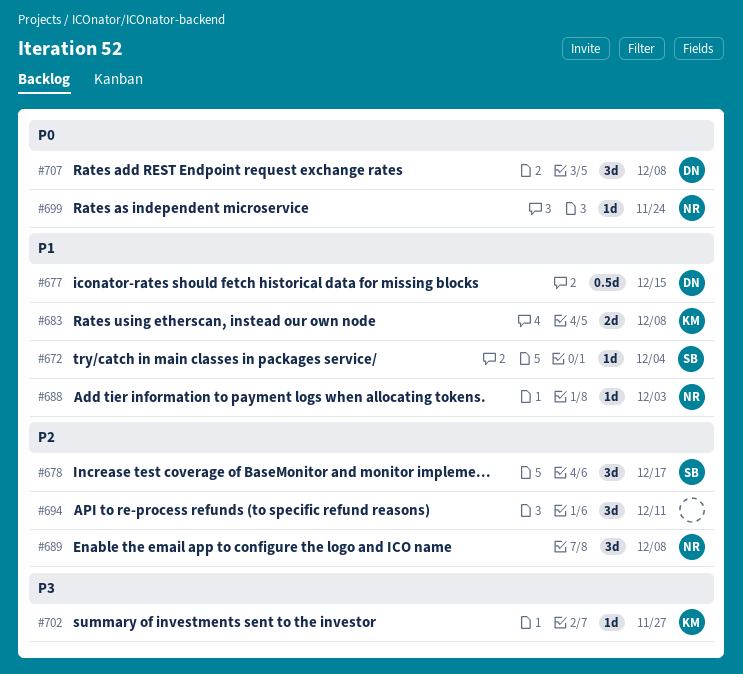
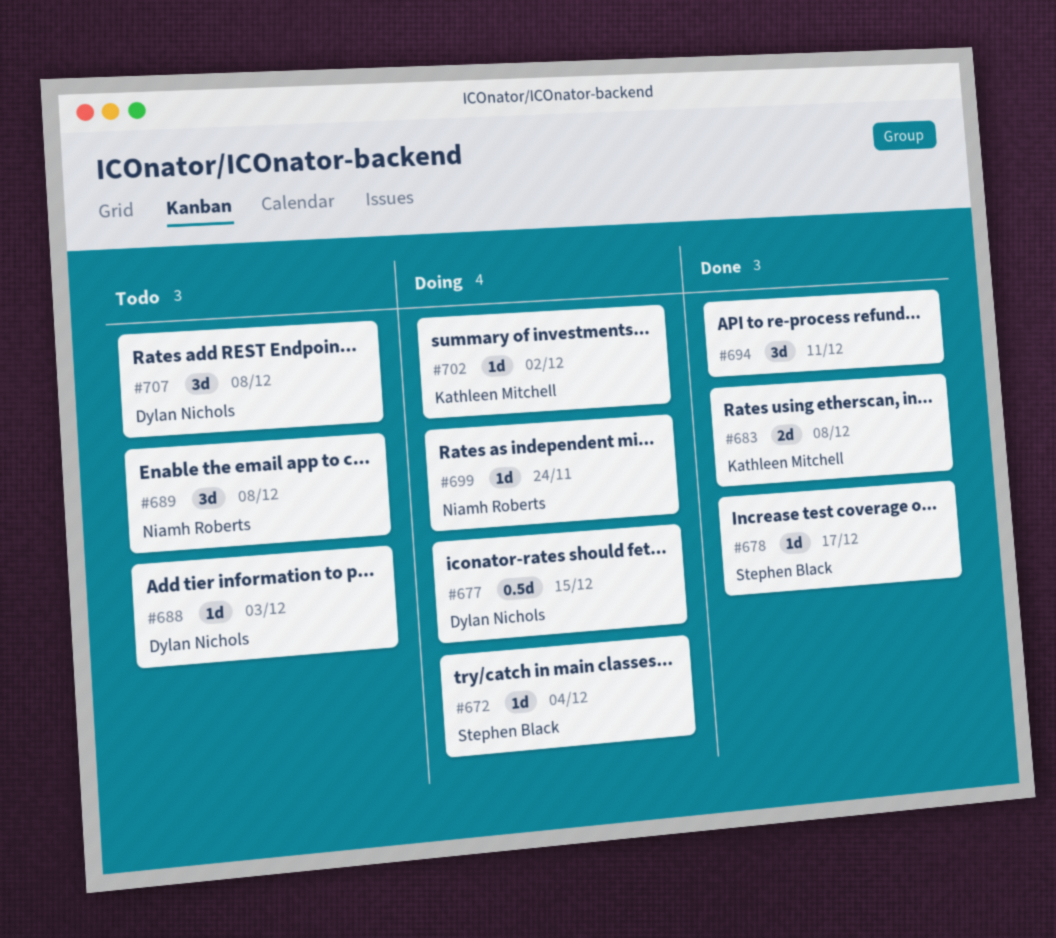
#678, estimate: 3d -> 1d
#688, owner: Niamh Roberts -> Dylan Nichols
#702, due: Nov 27 -> Dec 2

